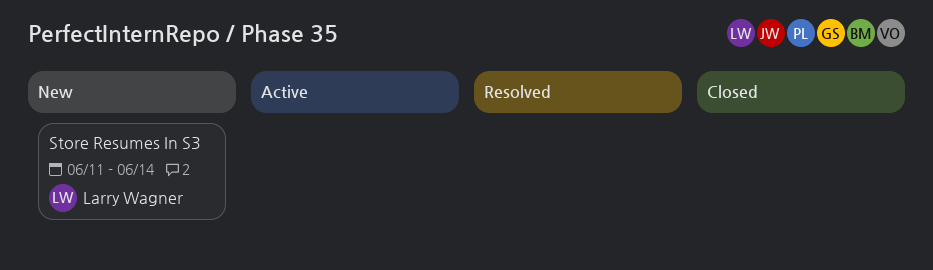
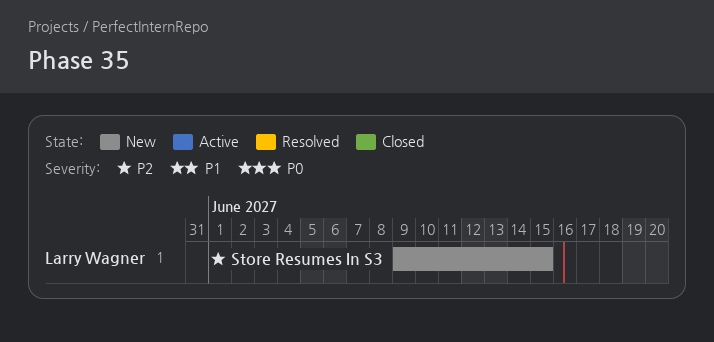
Store Resumes In S3, start: Jun 11 -> Jun 9
Store Resumes In S3, due: Jun 14 -> Jun 15

